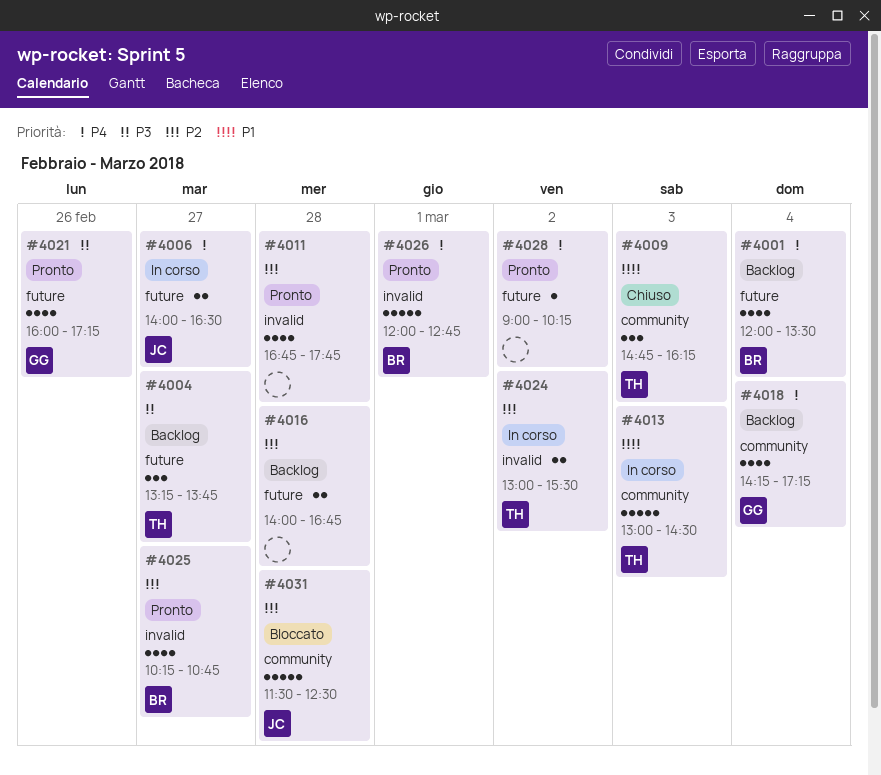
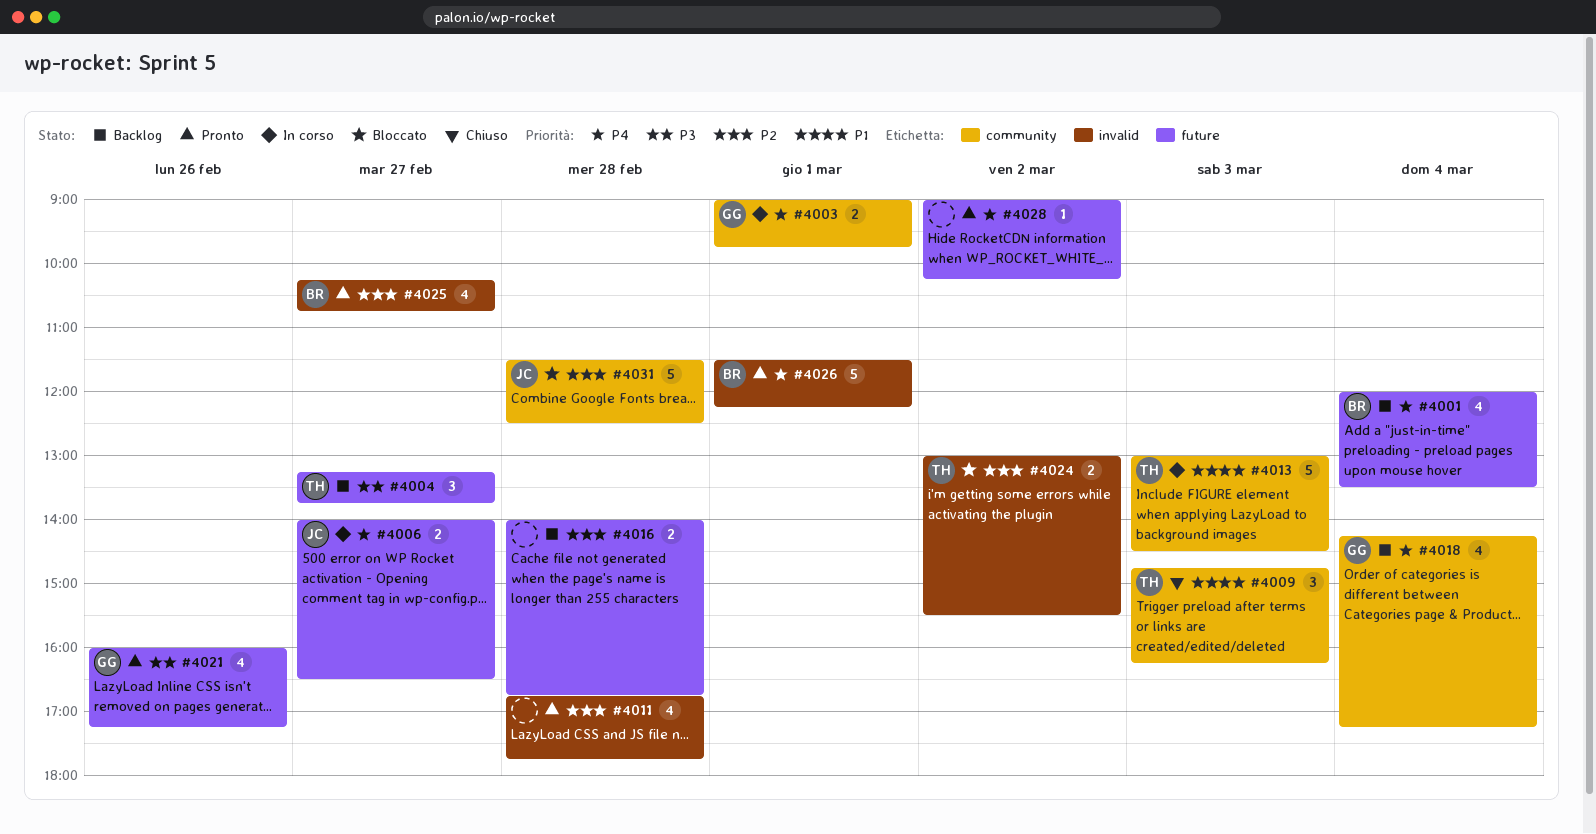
#4003: none -> present
#4024, status: In corso -> Bloccato
#4026, begins: 12:00 -> 11:30
#4026, ends: 12:45 -> 12:15

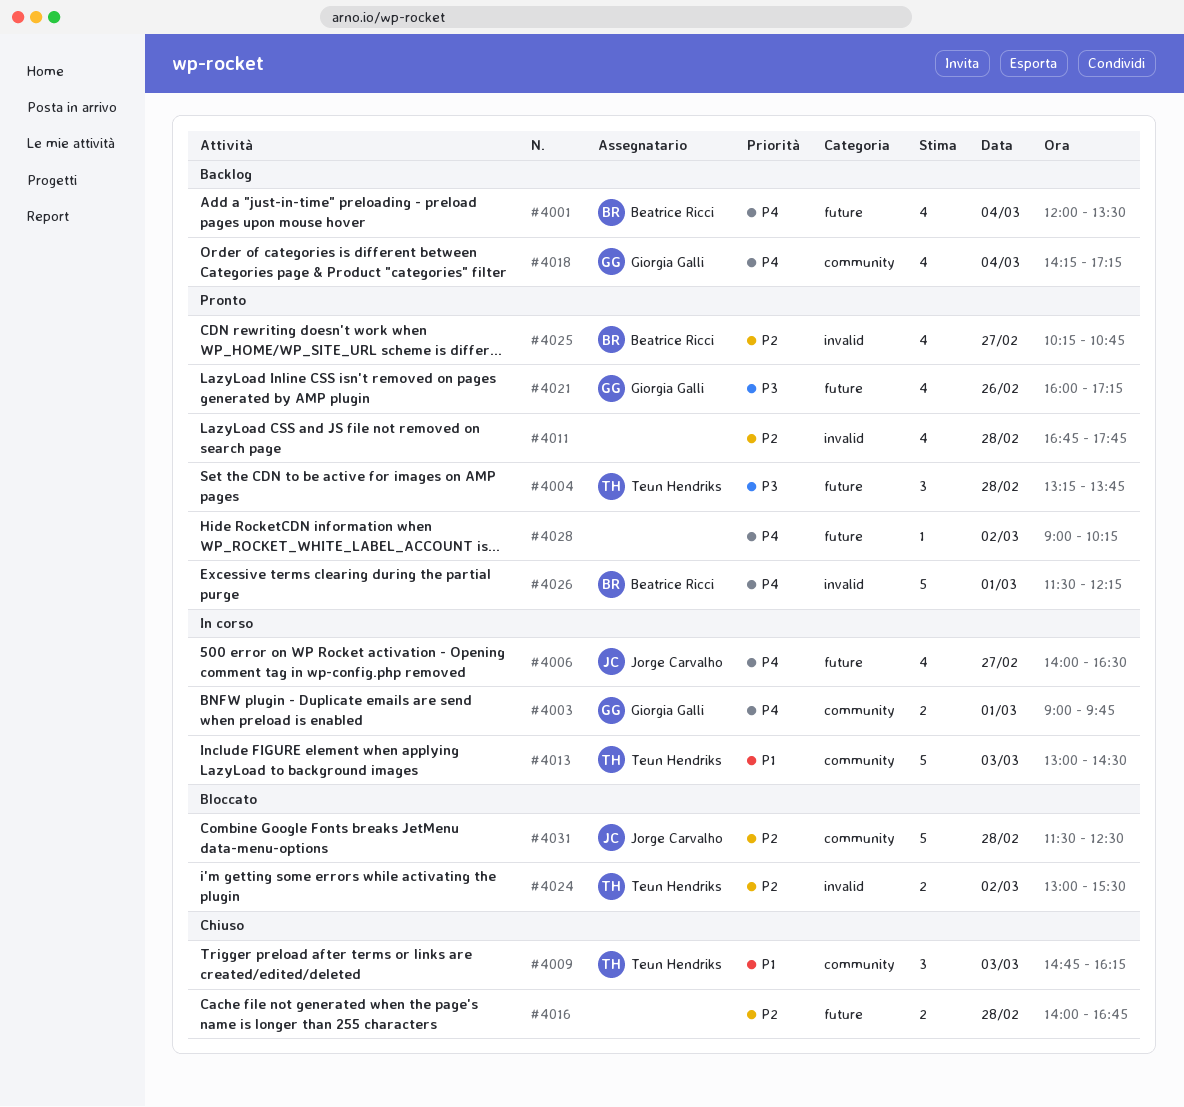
#4004, status: Backlog -> Pronto
#4004, day: Feb 27 -> Feb 28
#4006, estimate: 2 -> 4
#4016, status: Backlog -> Chiuso

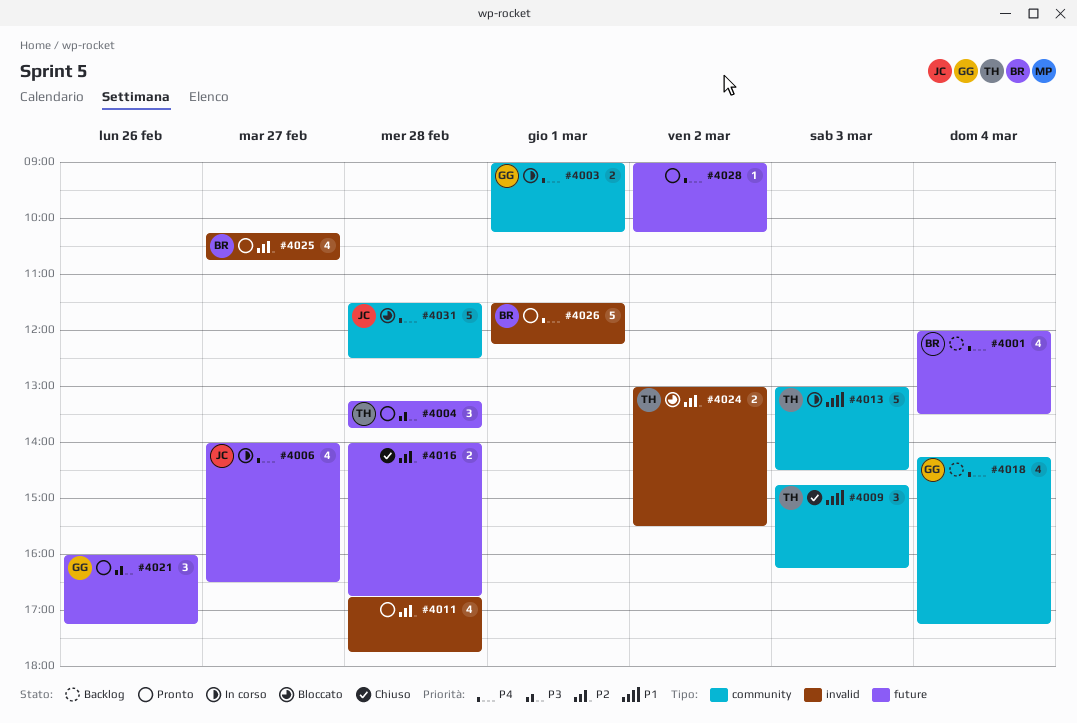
#4003, ends: 09:45 -> 10:15
#4021, estimate: 4 -> 3
#4031, priority: P2 -> P4

